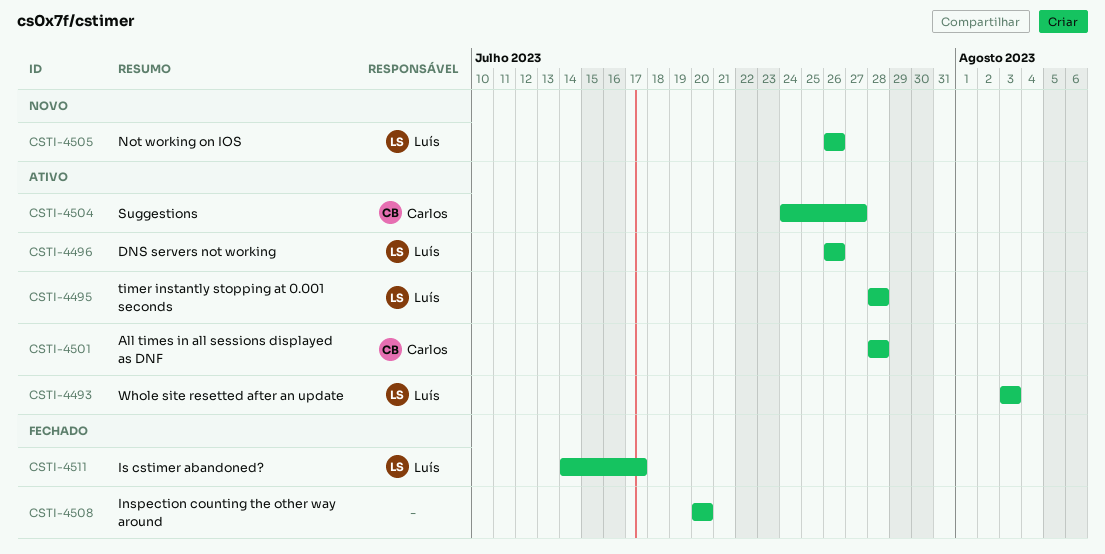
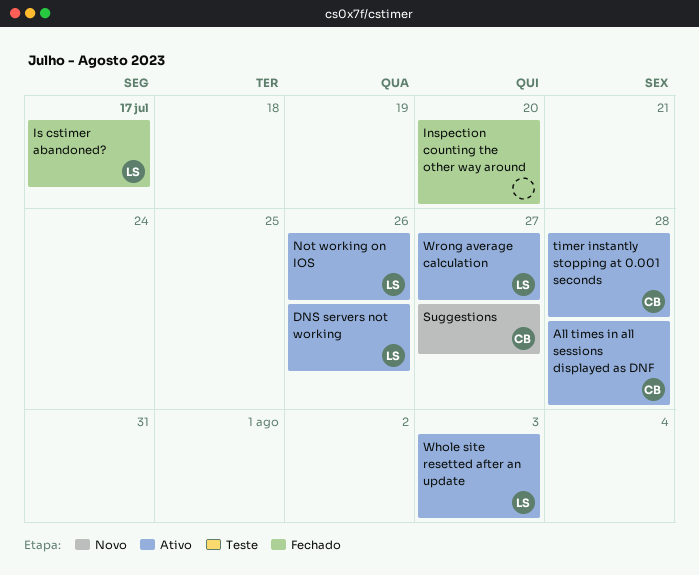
Not working on IOS, status: Novo -> Ativo
Suggestions, status: Ativo -> Novo
timer instantly stopping at 0.001 seconds, owner: Luís -> Carlos
Wrong average calculation: none -> present

